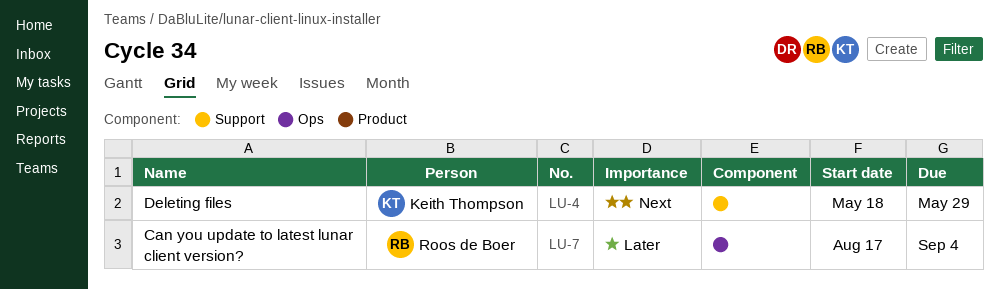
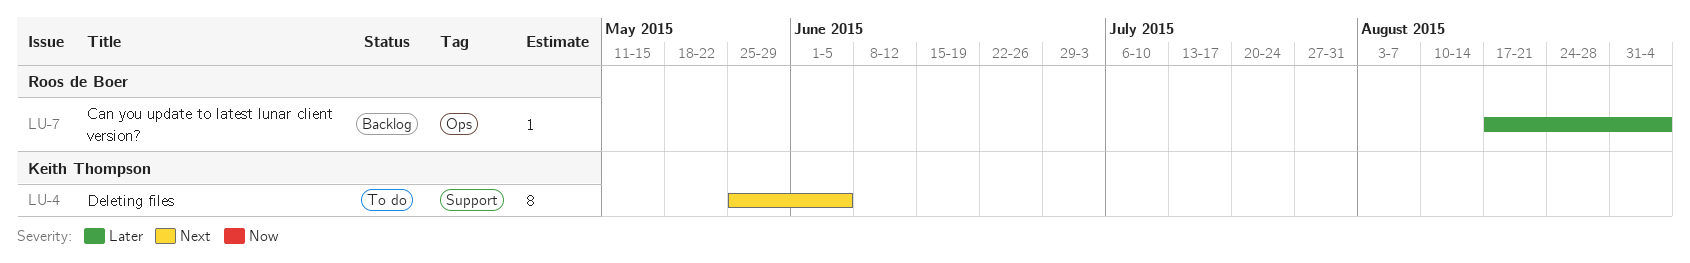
LU-4, start: May 18 -> May 25
LU-4, due: May 29 -> Jun 5

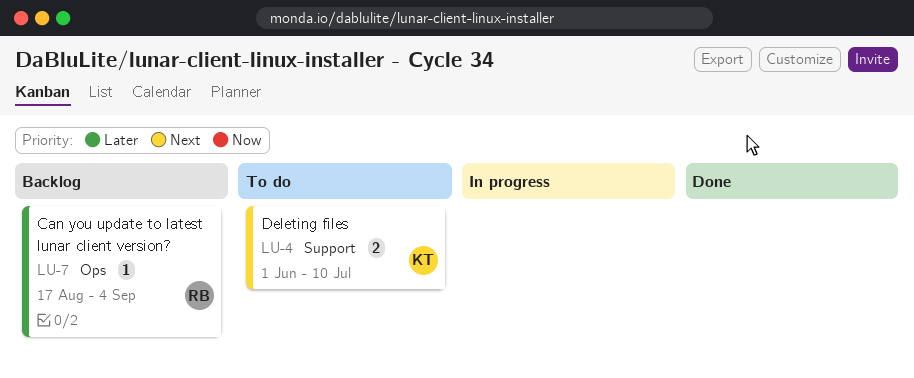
LU-4, estimate: 8 -> 2
LU-4, start: May 25 -> Jun 1
LU-4, due: Jun 5 -> Jul 10

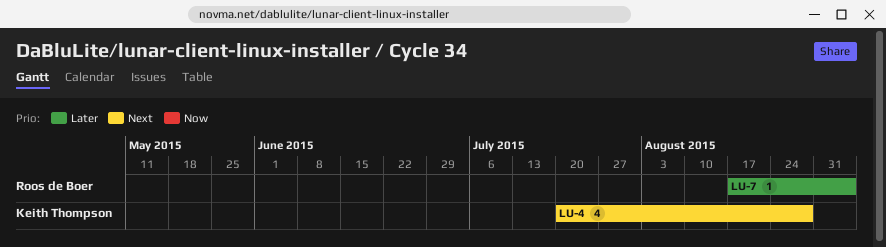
LU-4, estimate: 2 -> 4
LU-4, start: Jun 1 -> Jul 20
LU-4, due: Jul 10 -> Aug 28

